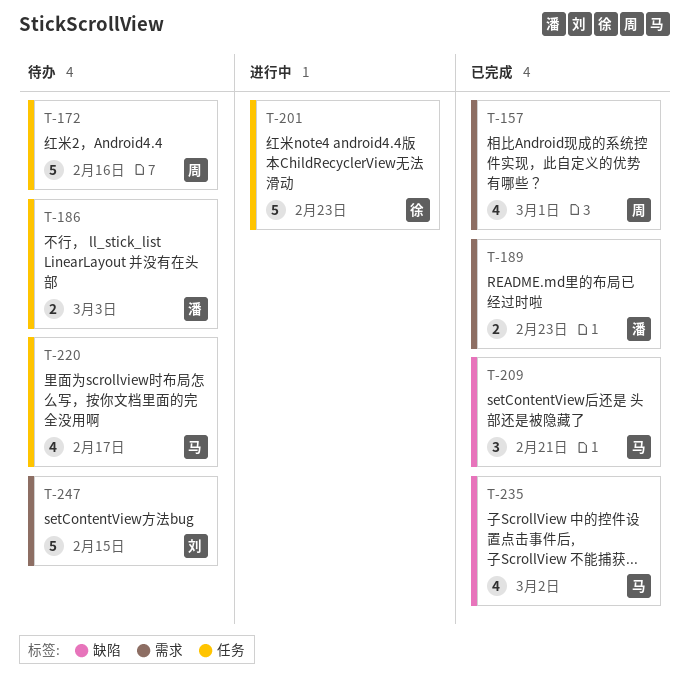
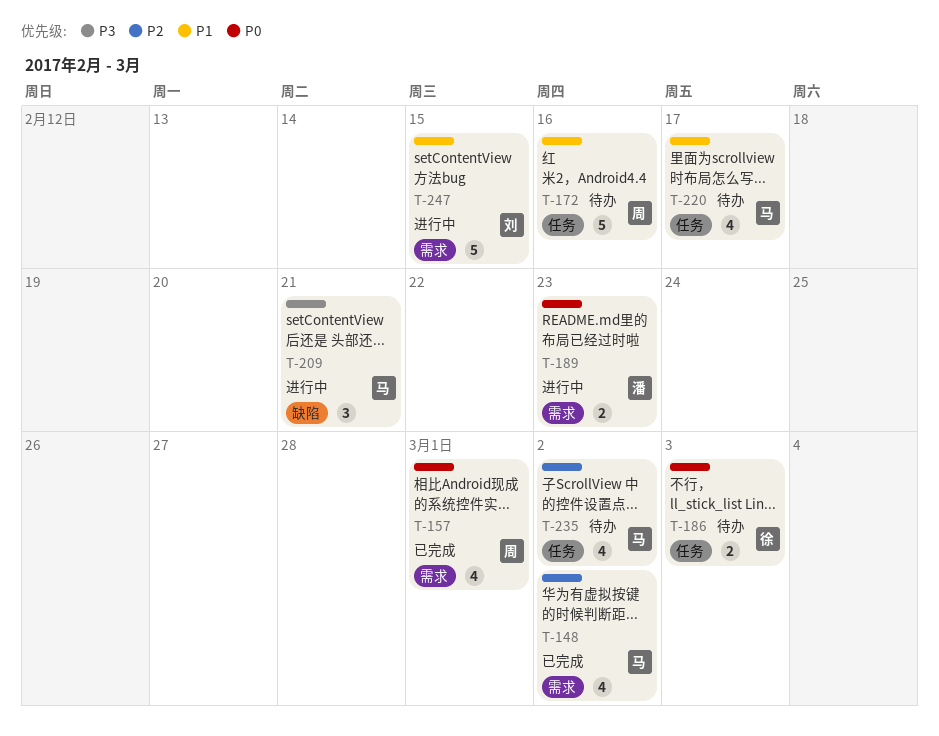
T-148: none -> present
T-186, owner: 潘 -> 徐
T-189, status: 已完成 -> 进行中
T-201: present -> none
T-209, status: 已完成 -> 进行中
T-235, status: 已完成 -> 待办
T-235, label: 缺陷 -> 任务
T-247, status: 待办 -> 进行中

